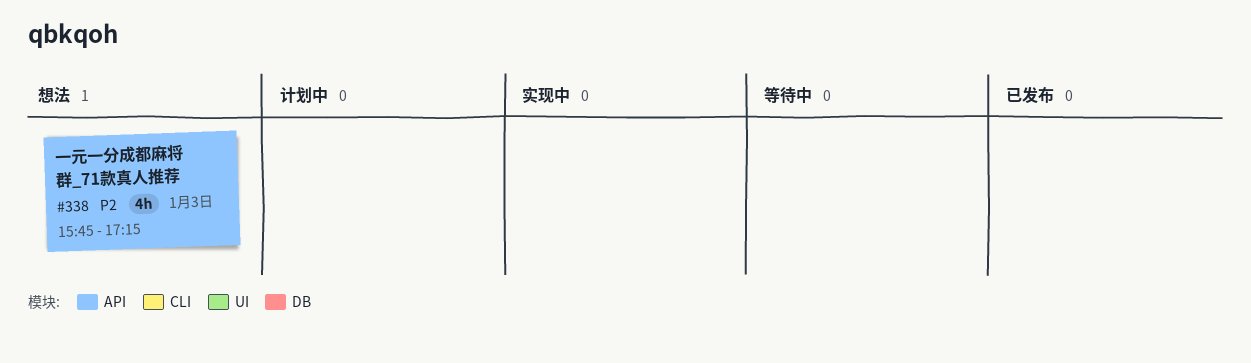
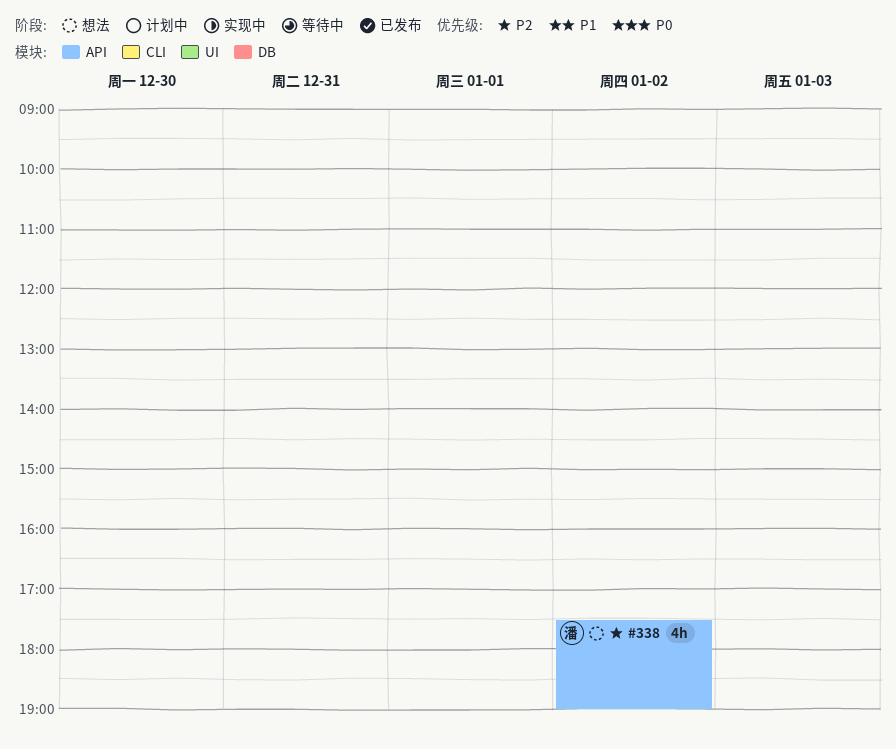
#338, day: Jan 3 -> Jan 2
#338, begins: 15:45 -> 17:30
#338, ends: 17:15 -> 19:00

